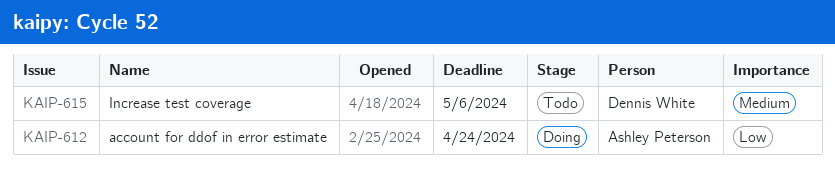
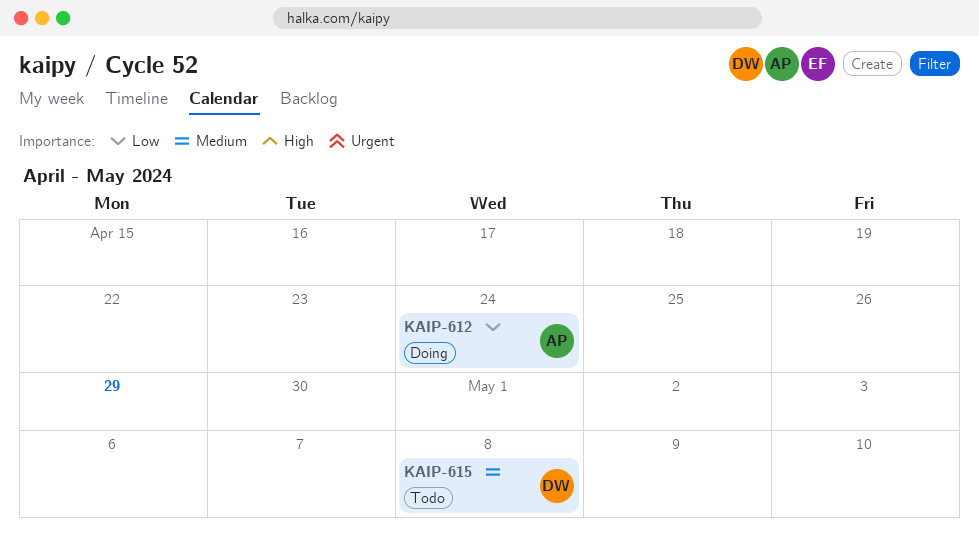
KAIP-615, due: May 6 -> May 8

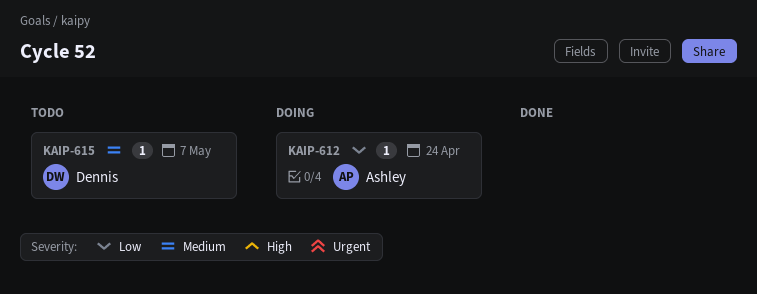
KAIP-615, due: May 8 -> May 7

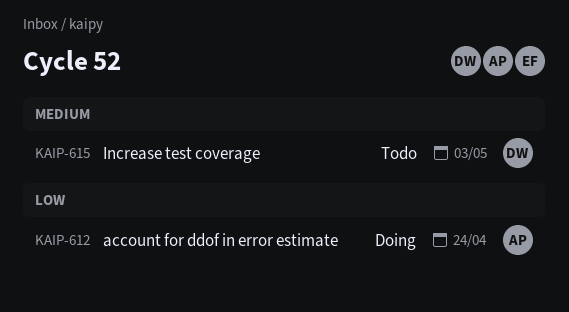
KAIP-615, due: May 7 -> May 3

